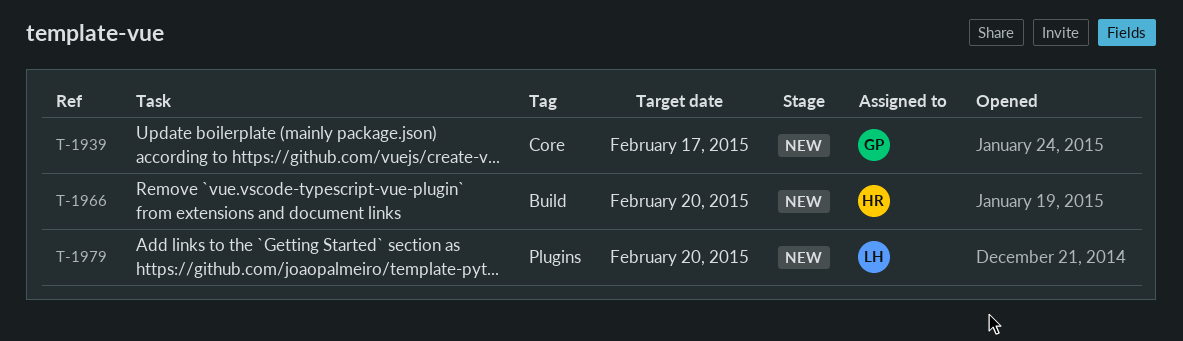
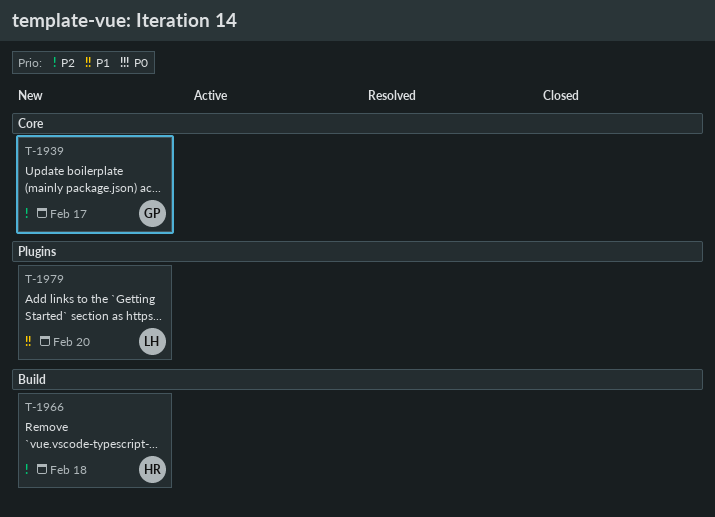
T-1966, due: Feb 20 -> Feb 18

